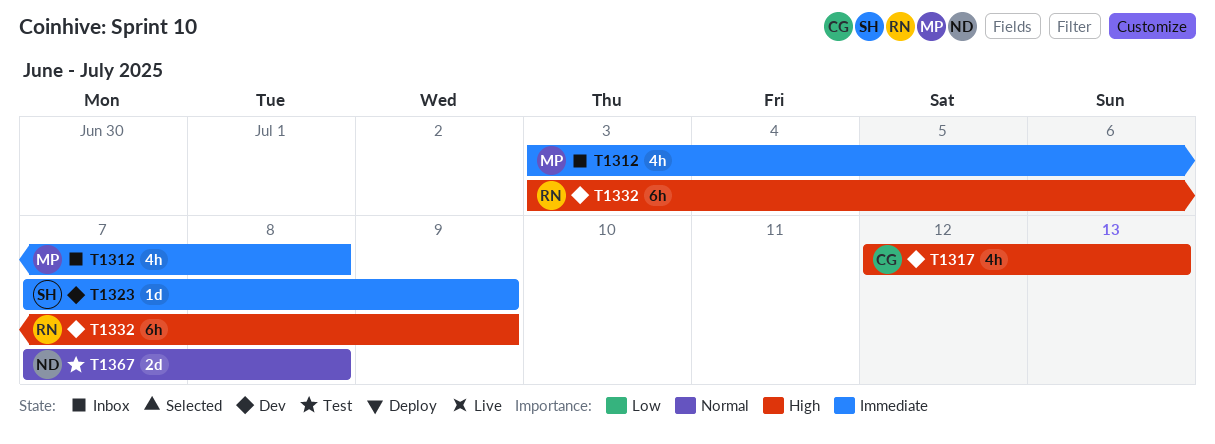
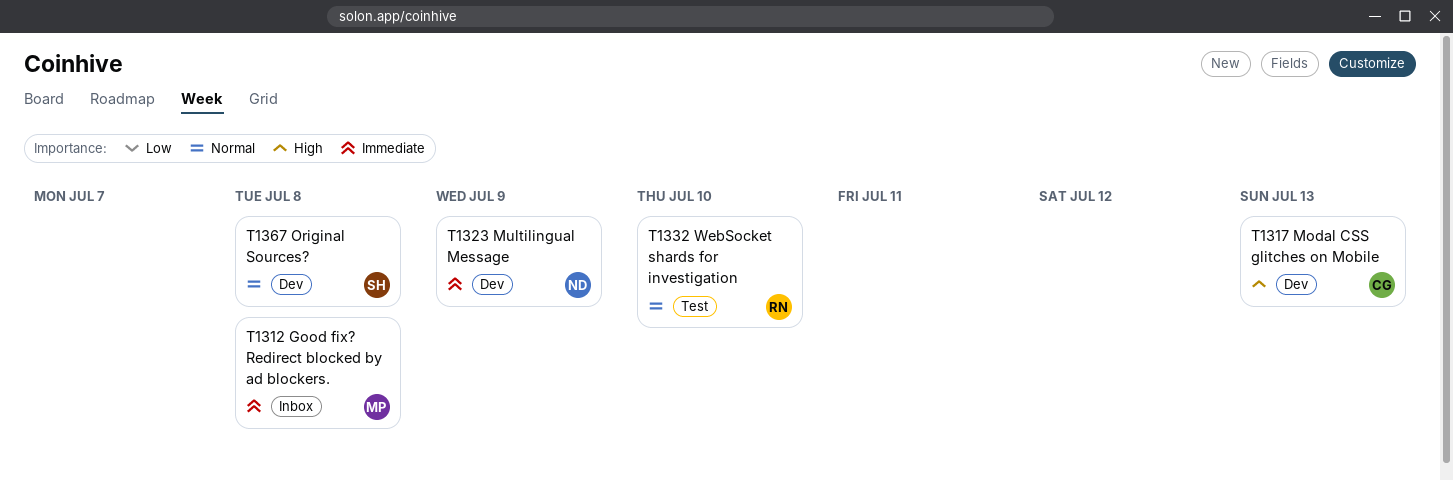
T1323, owner: SH -> ND
T1332, status: Dev -> Test
T1332, priority: High -> Normal
T1332, due: Jul 9 -> Jul 10
T1367, status: Test -> Dev
T1367, owner: ND -> SH

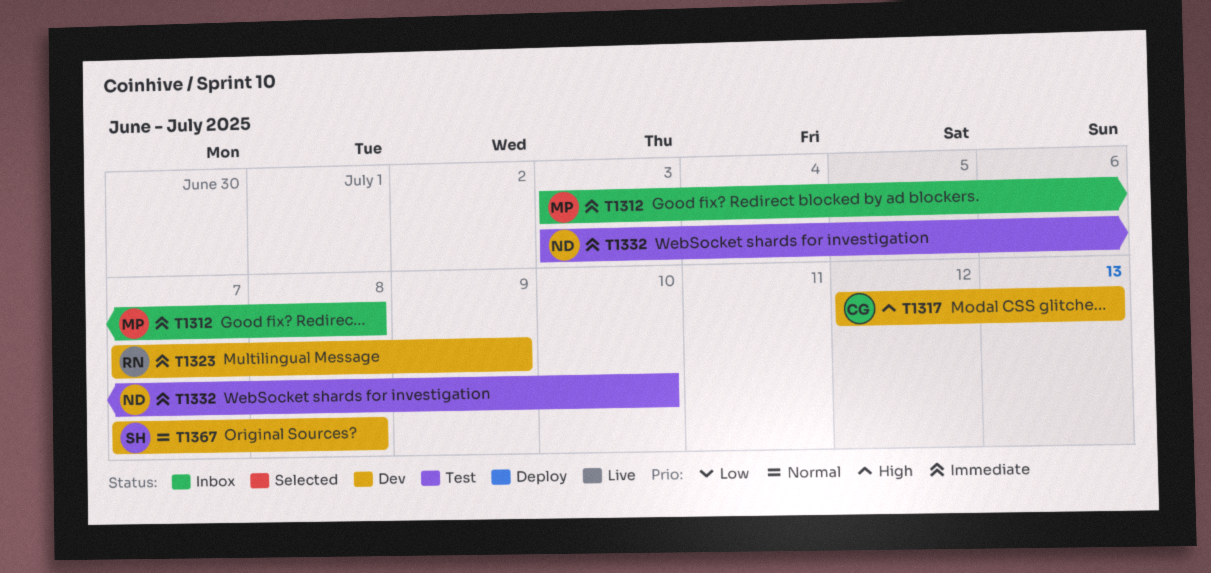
T1323, owner: ND -> RN
T1332, owner: RN -> ND
T1332, priority: Normal -> Immediate

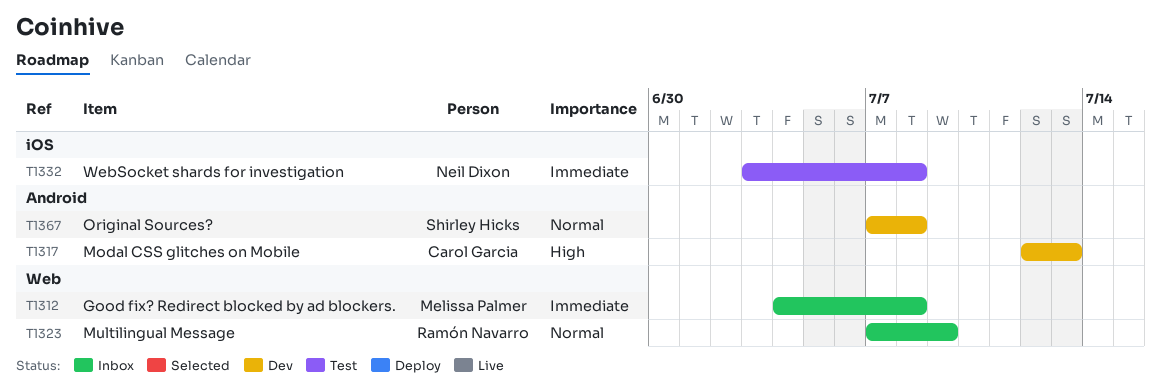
T1312, start: Jul 3 -> Jul 4
T1323, status: Dev -> Inbox
T1323, priority: Immediate -> Normal
T1332, due: Jul 10 -> Jul 8

